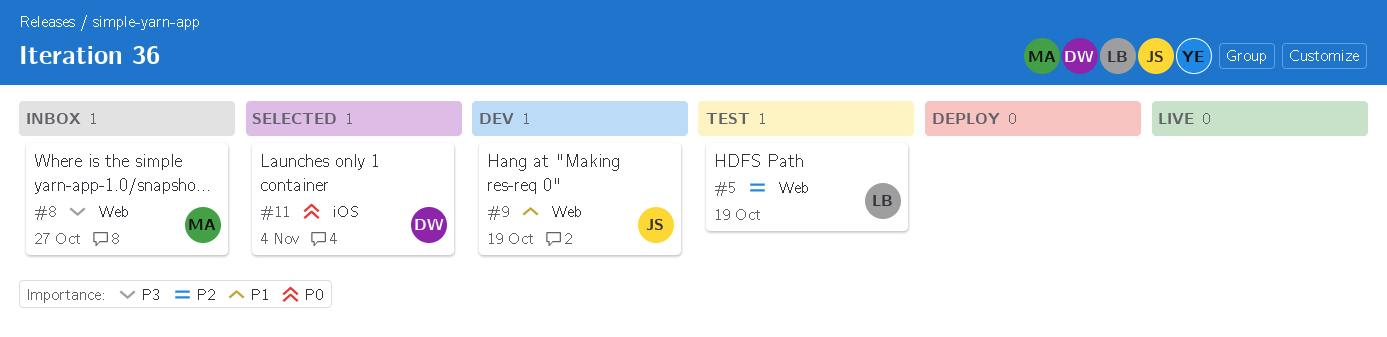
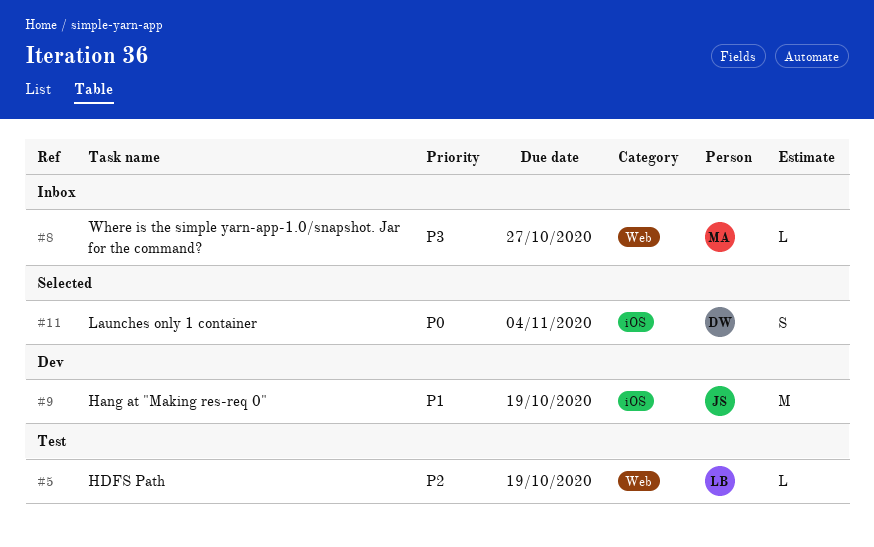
#9, label: Web -> iOS

